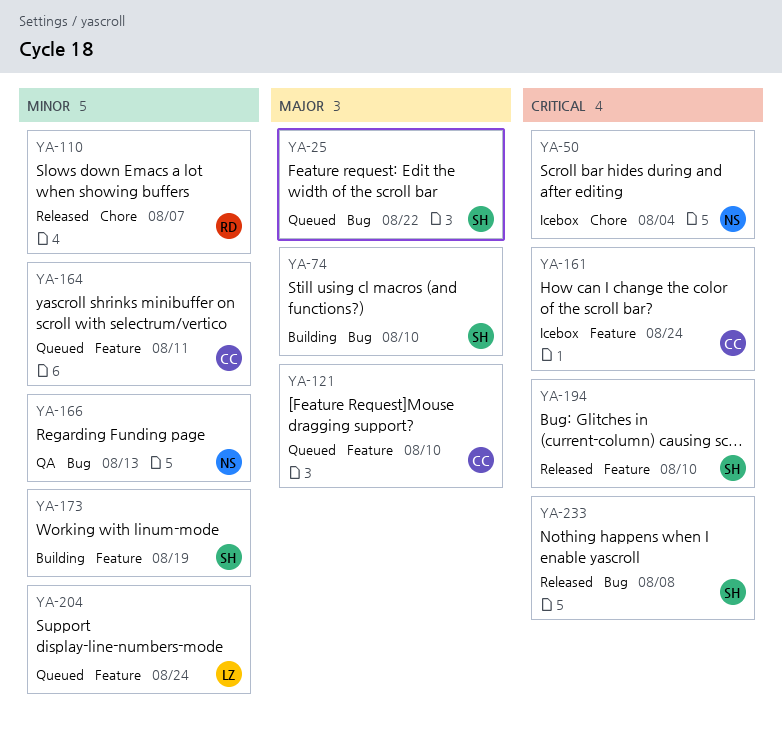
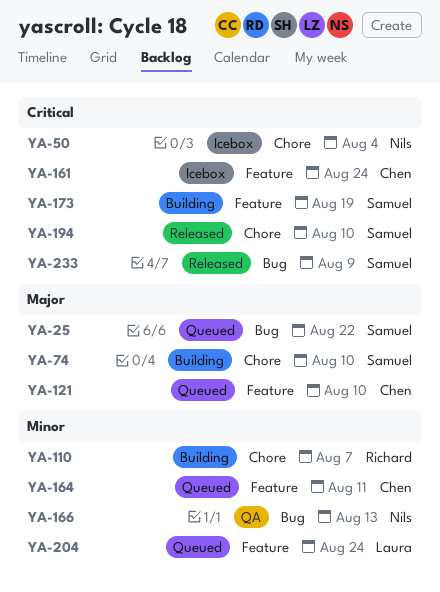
YA-74, label: Bug -> Chore
YA-110, status: Released -> Building
YA-173, priority: Minor -> Critical
YA-194, label: Feature -> Chore
YA-233, due: Aug 8 -> Aug 9

